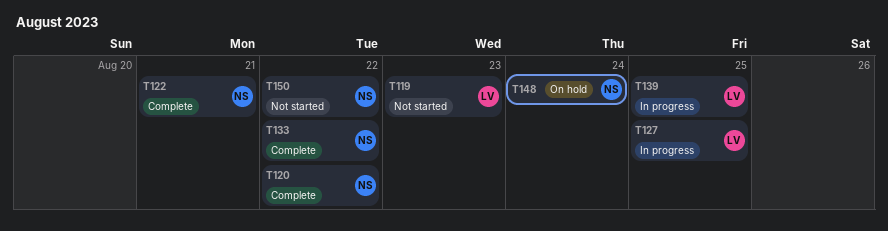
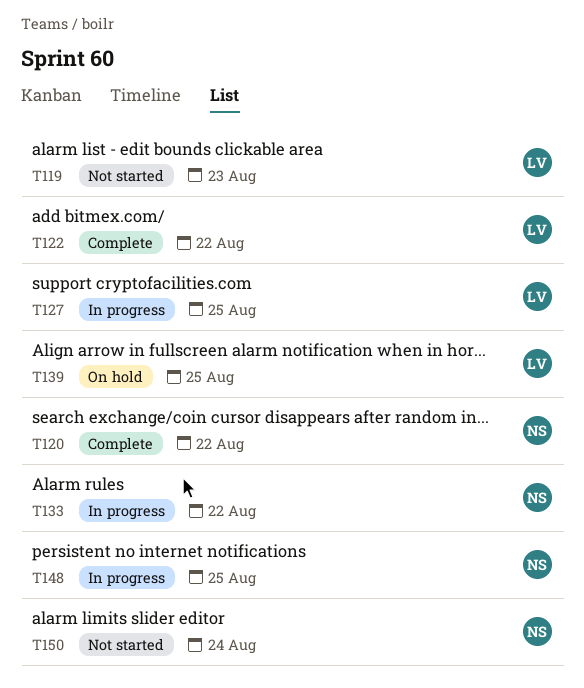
T122, owner: NS -> LV
T122, due: Aug 21 -> Aug 22
T133, status: Complete -> In progress
T139, status: In progress -> On hold
T148, status: On hold -> In progress
T148, due: Aug 24 -> Aug 25
T150, due: Aug 22 -> Aug 24

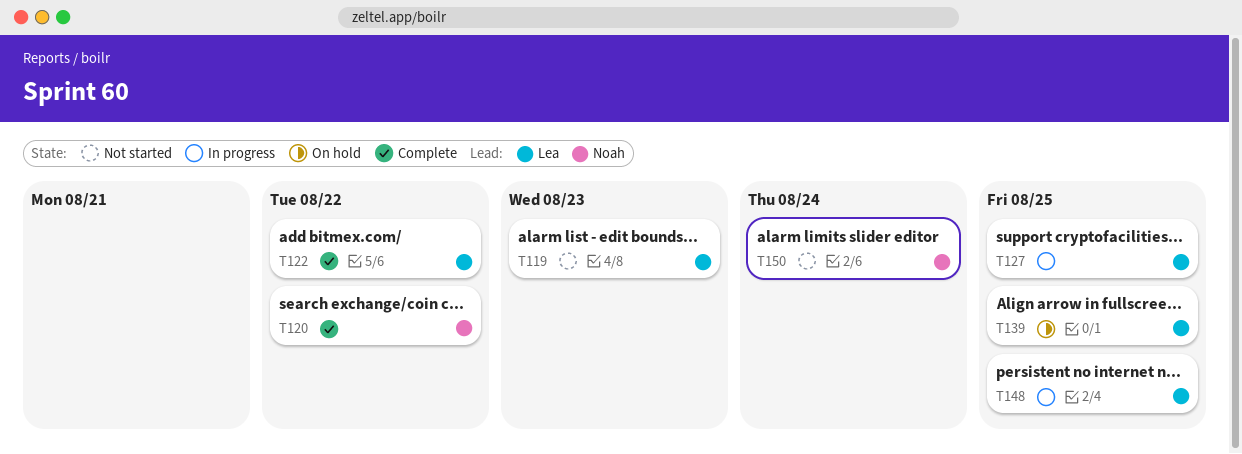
T133: present -> none
T148, owner: Noah -> Lea

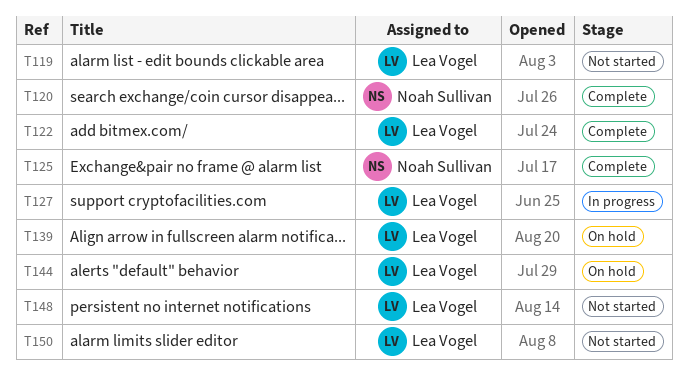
T125: none -> present
T144: none -> present
T148, status: In progress -> Not started
T150, owner: Noah Sullivan -> Lea Vogel

